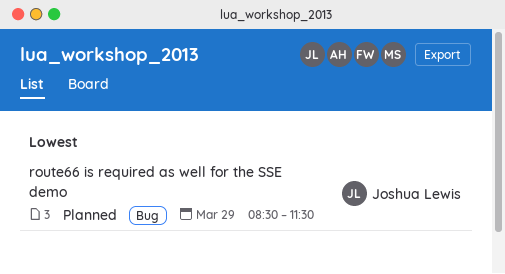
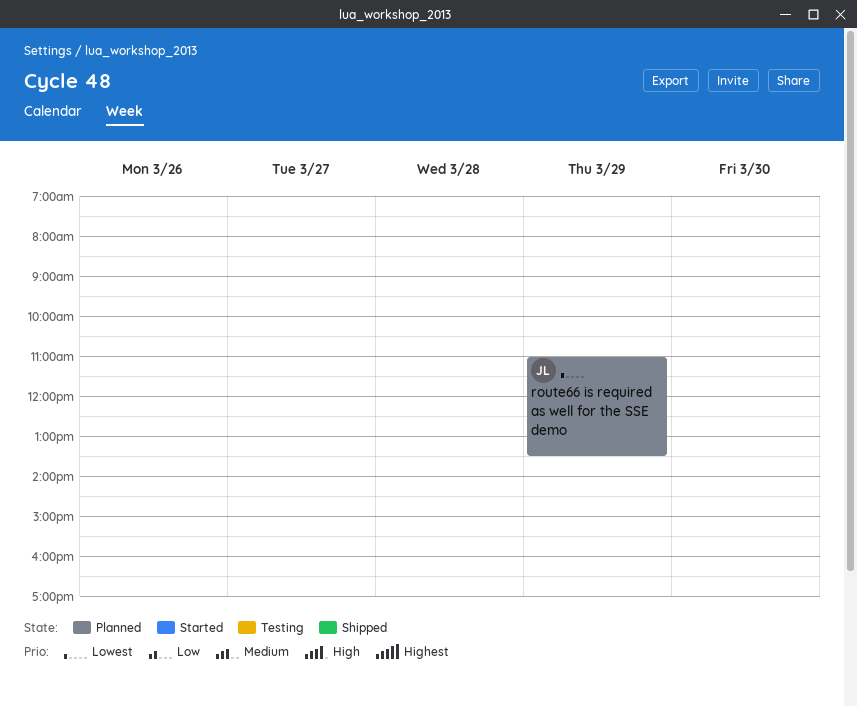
route66 is required as well for the SSE demo, begins: 08:30 -> 11:00
route66 is required as well for the SSE demo, ends: 11:30 -> 13:30

